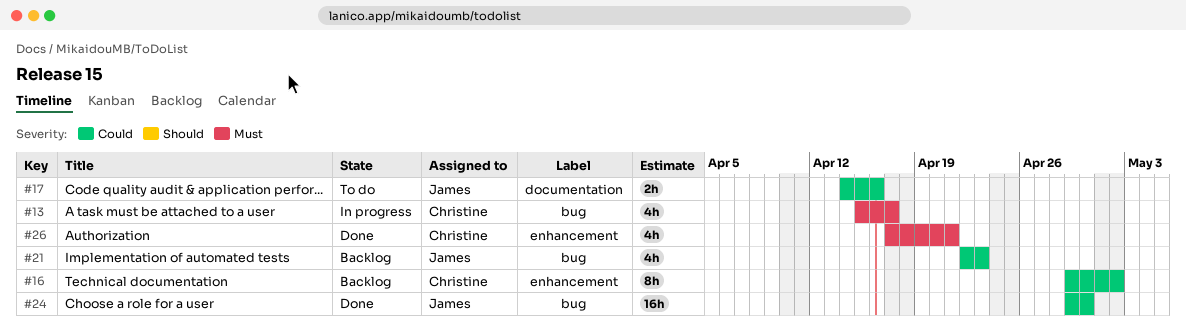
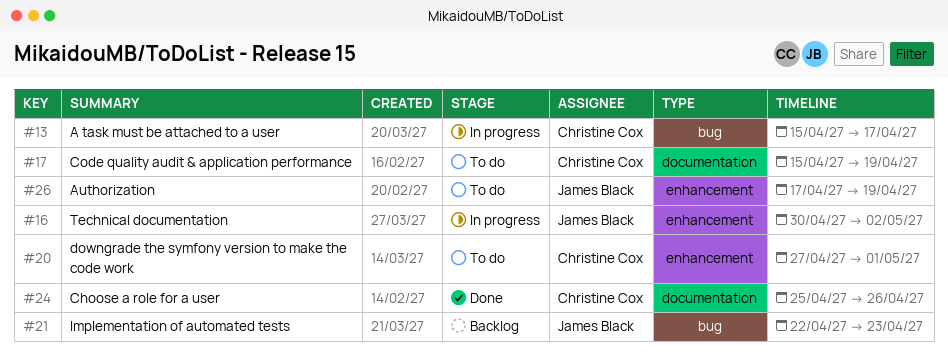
#16, status: Backlog -> In progress
#16, owner: Christine Cox -> James Black
#16, start: Apr 29 -> Apr 30
#17, owner: James Black -> Christine Cox
#17, start: Apr 14 -> Apr 15
#17, due: Apr 16 -> Apr 19
#20: none -> present
#24, owner: James Black -> Christine Cox
#24, label: bug -> documentation
#24, start: Apr 29 -> Apr 25
#24, due: Apr 30 -> Apr 26
#26, status: Done -> To do
#26, owner: Christine Cox -> James Black
#26, due: Apr 21 -> Apr 19

